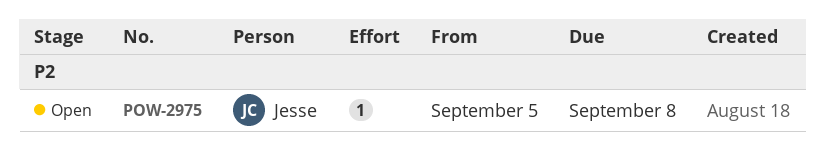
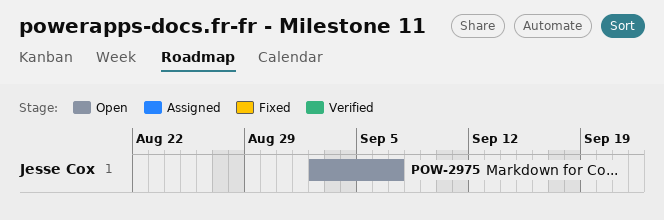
POW-2975, start: Sep 5 -> Sep 2
POW-2975, due: Sep 8 -> Sep 7

